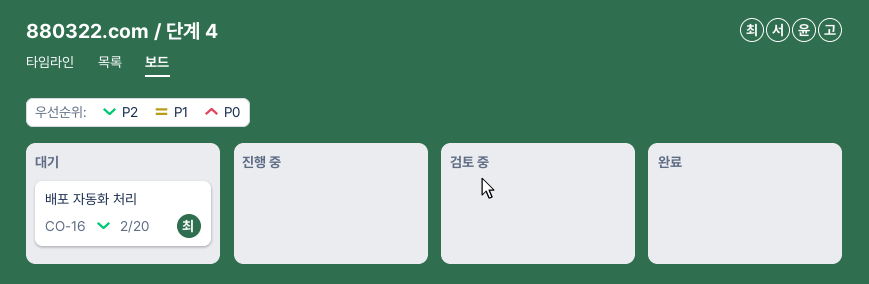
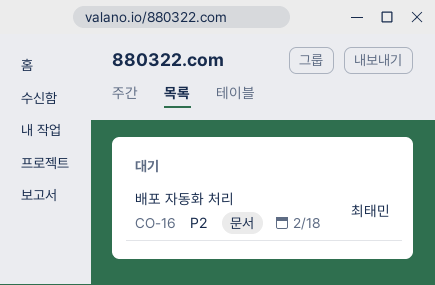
CO-16, due: Feb 20 -> Feb 18

